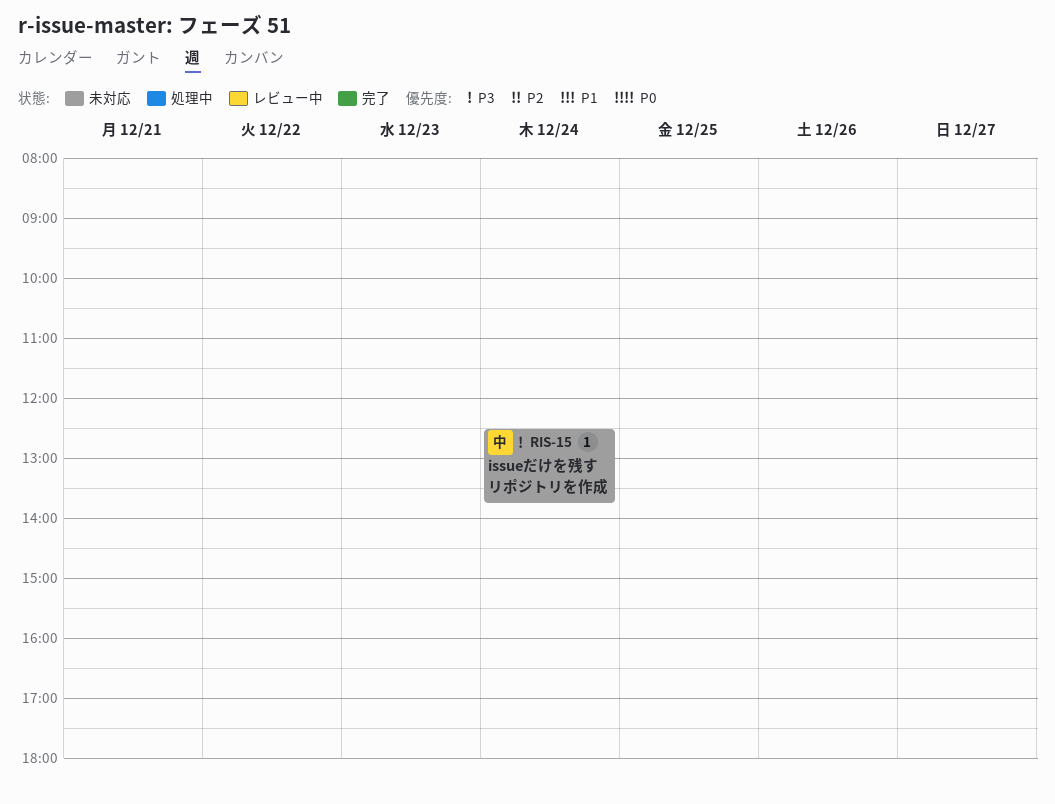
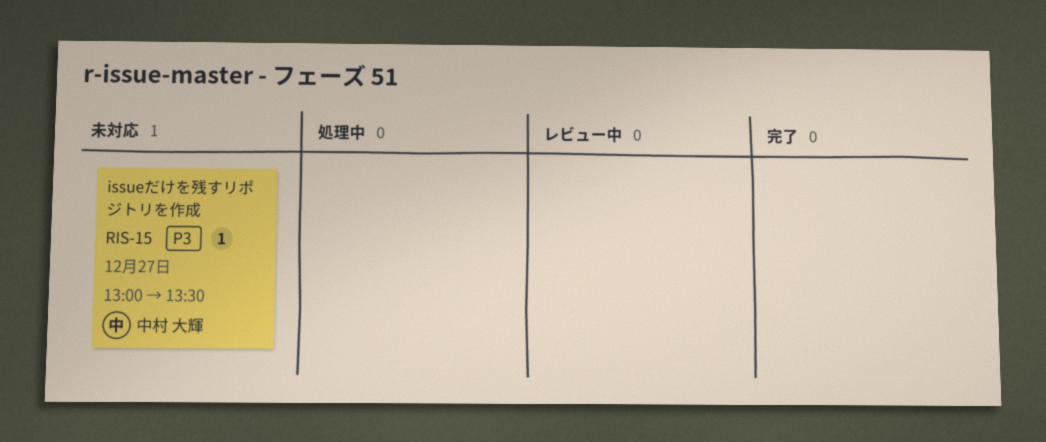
RIS-15, day: Dec 24 -> Dec 27
RIS-15, begins: 12:30 -> 13:00
RIS-15, ends: 13:45 -> 13:30

